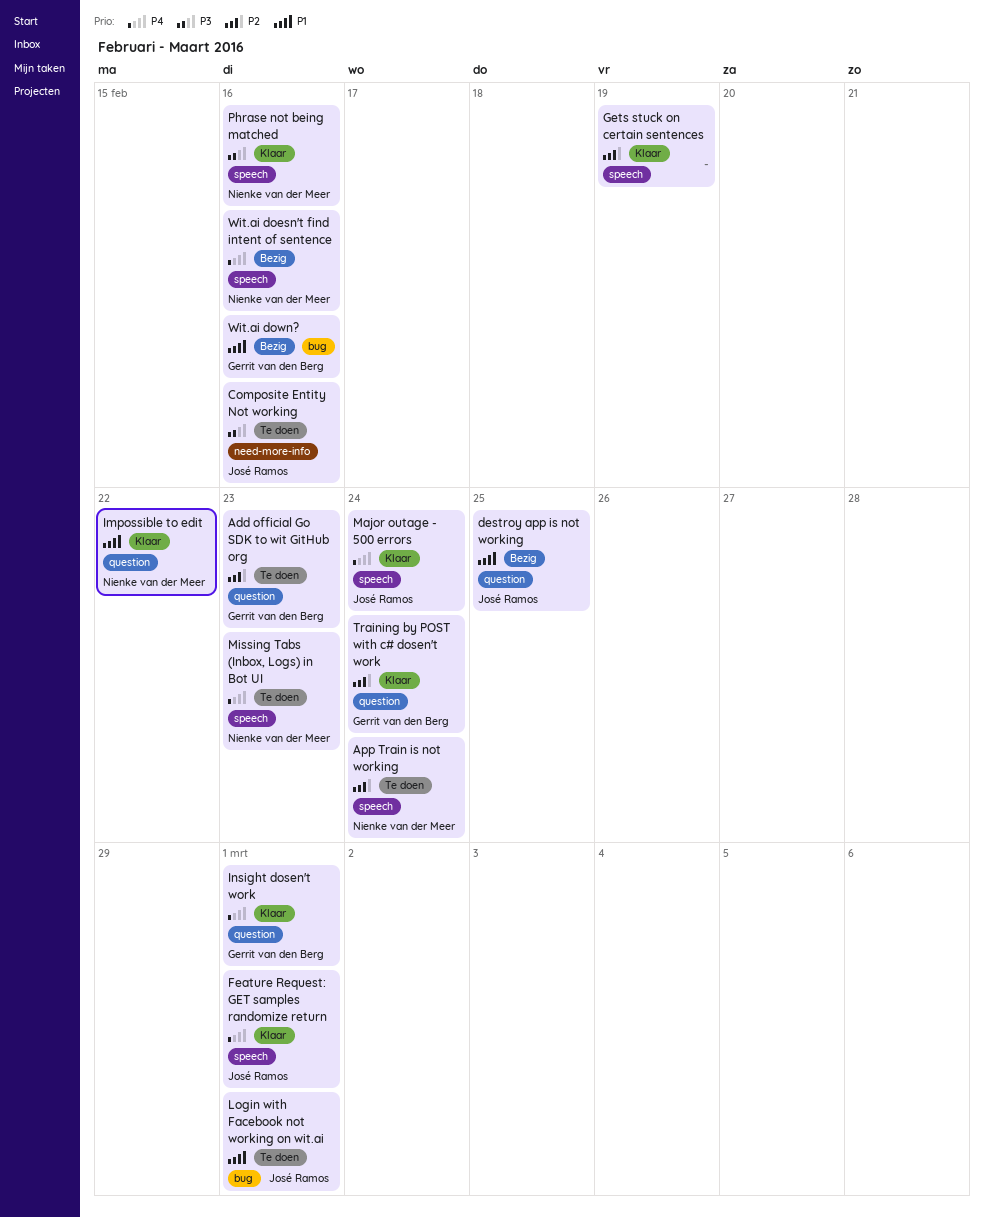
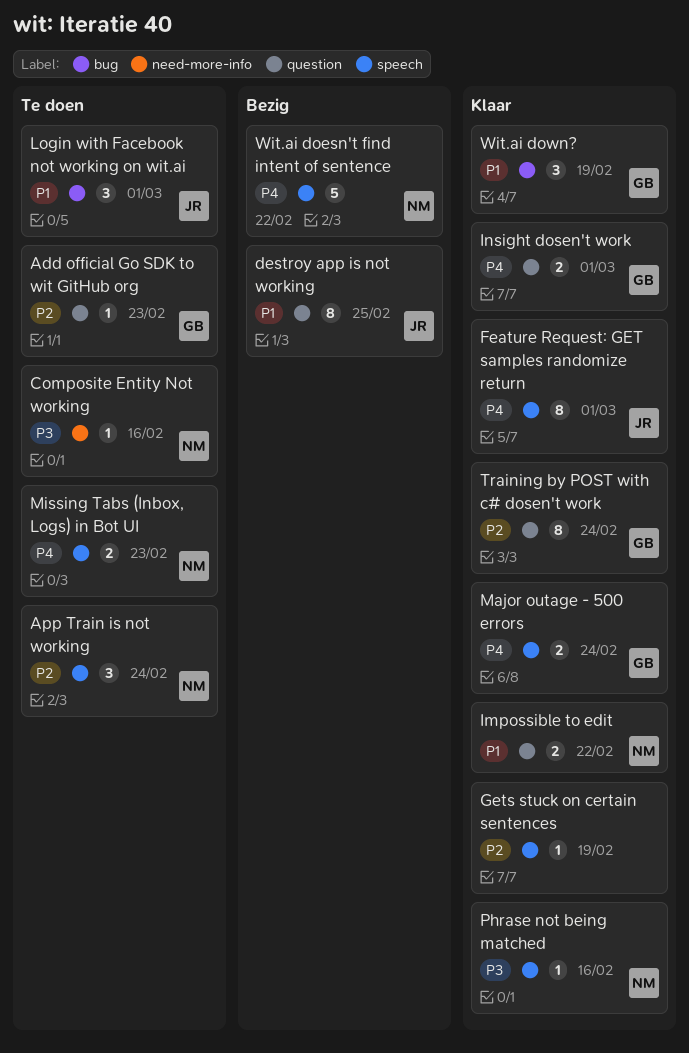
Composite Entity Not working, owner: José Ramos -> Nienke van der Meer
Major outage - 500 errors, owner: José Ramos -> Gerrit van den Berg
Wit.ai doesn't find intent of sentence, due: Feb 16 -> Feb 22
Wit.ai down?, status: Bezig -> Klaar
Wit.ai down?, due: Feb 16 -> Feb 19

